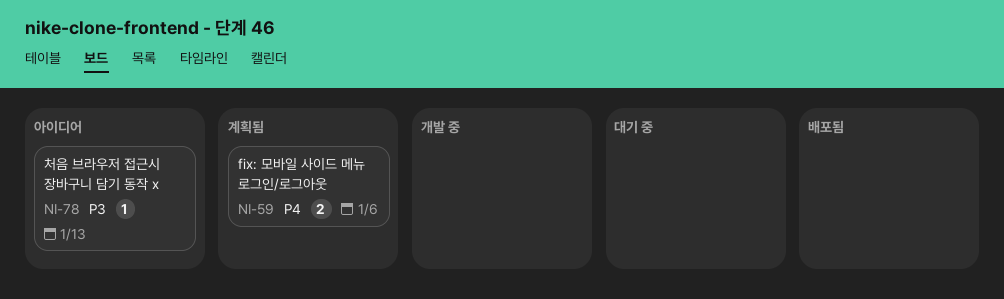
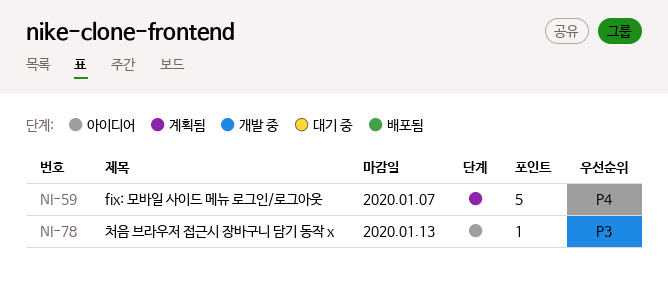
NI-59, estimate: 2 -> 5
NI-59, due: Jan 6 -> Jan 7

